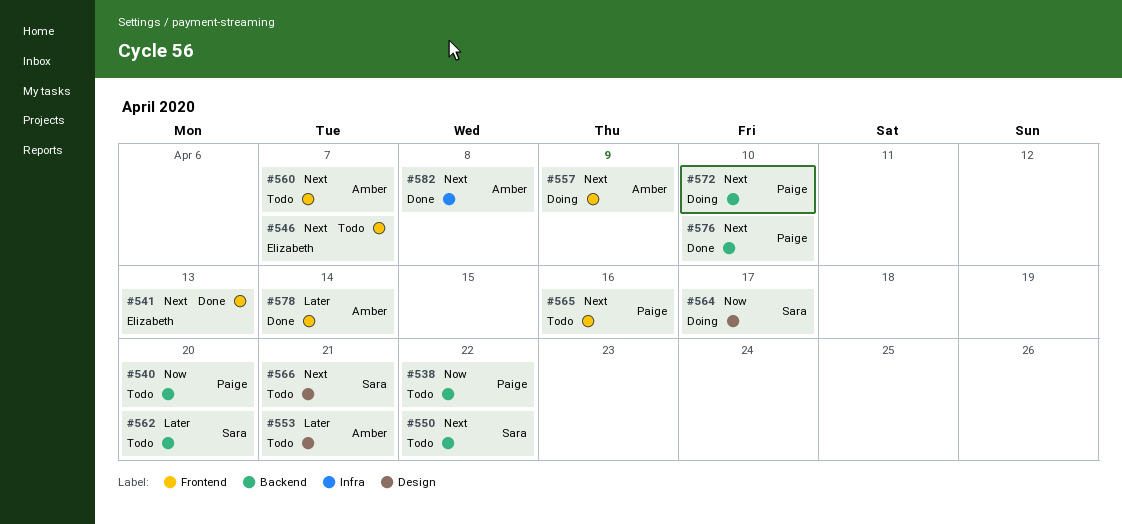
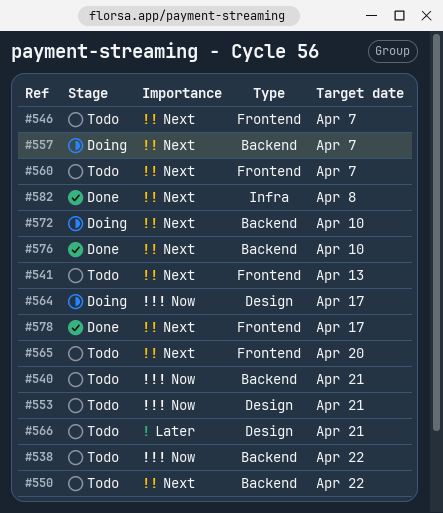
#540, due: Apr 20 -> Apr 21
#541, status: Done -> Todo
#553, priority: Later -> Now
#557, label: Frontend -> Backend
#557, due: Apr 9 -> Apr 7
#562: present -> none
#565, due: Apr 16 -> Apr 20
#566, priority: Next -> Later
#578, priority: Later -> Next
#578, due: Apr 14 -> Apr 17

